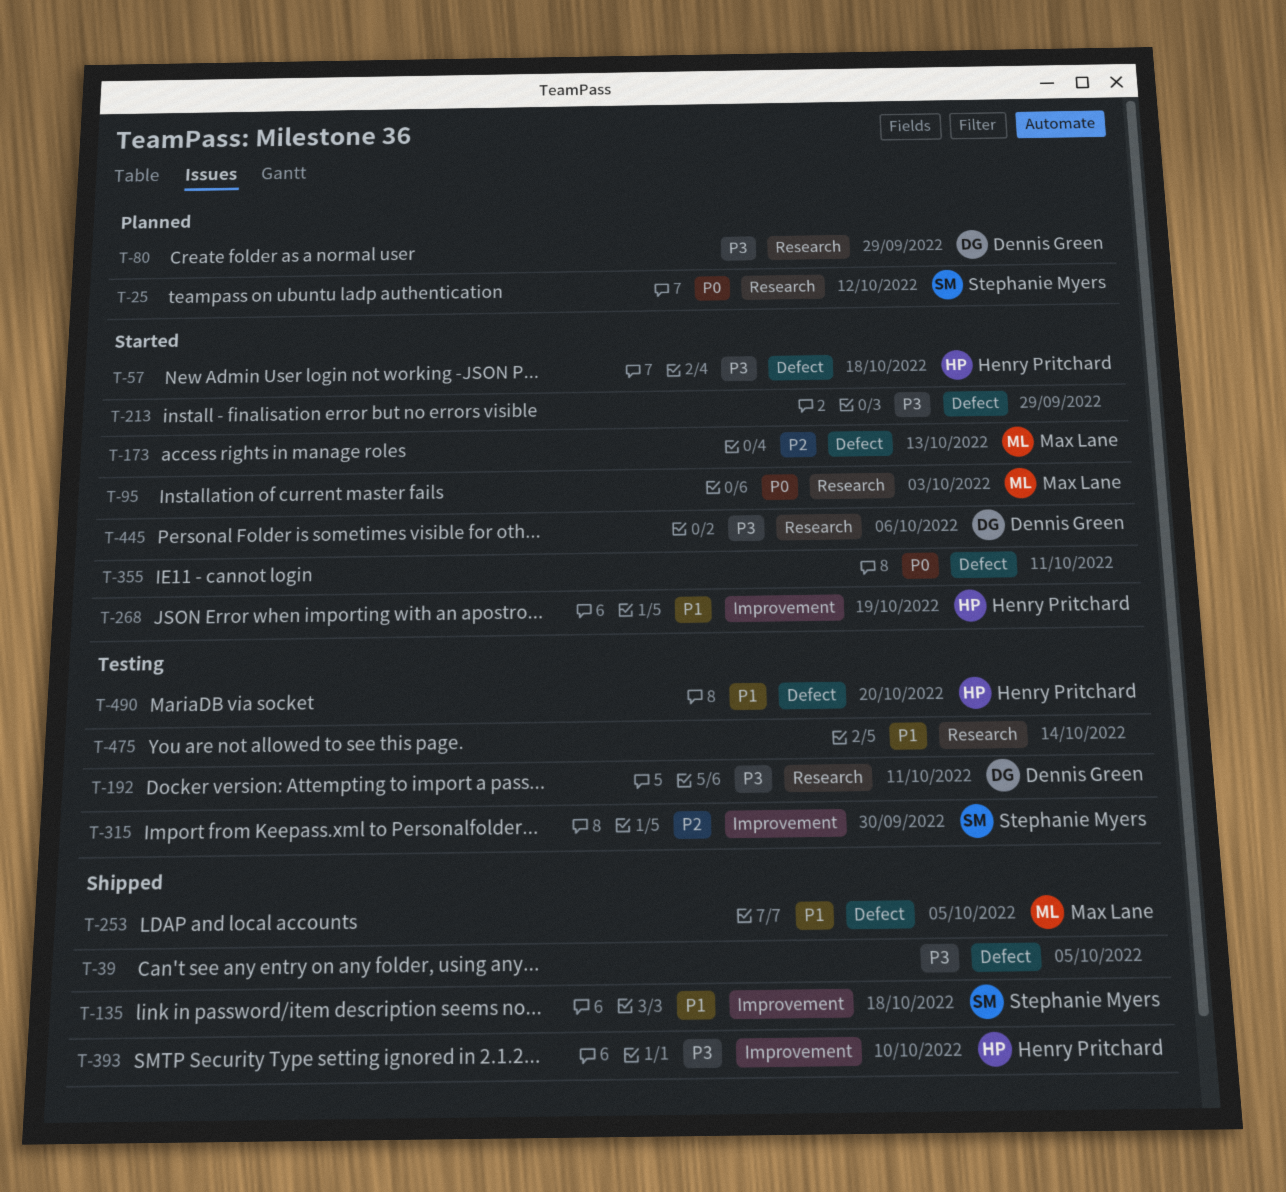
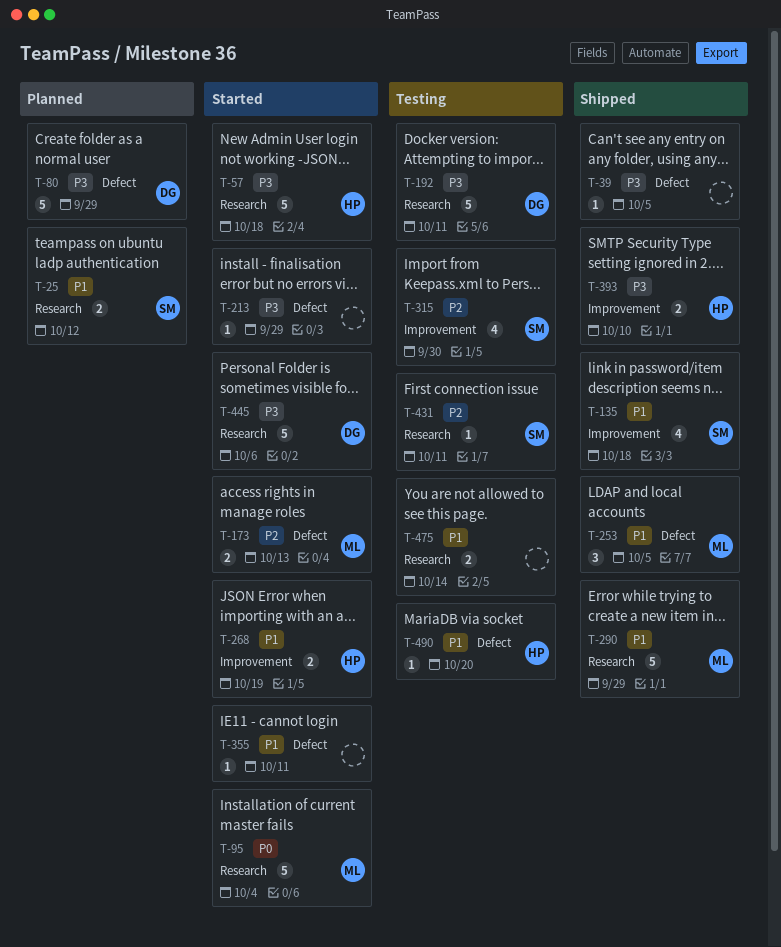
T-25, priority: P0 -> P1
T-57, label: Defect -> Research
T-80, label: Research -> Defect
T-95, due: Oct 3 -> Oct 4
T-290: none -> present
T-355, priority: P0 -> P1
T-431: none -> present

